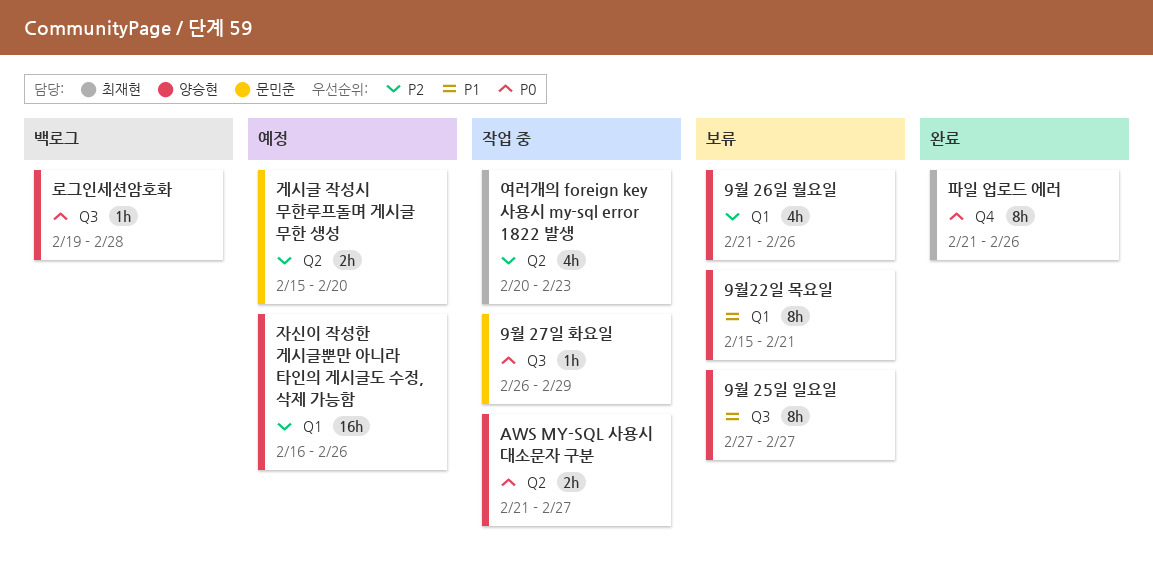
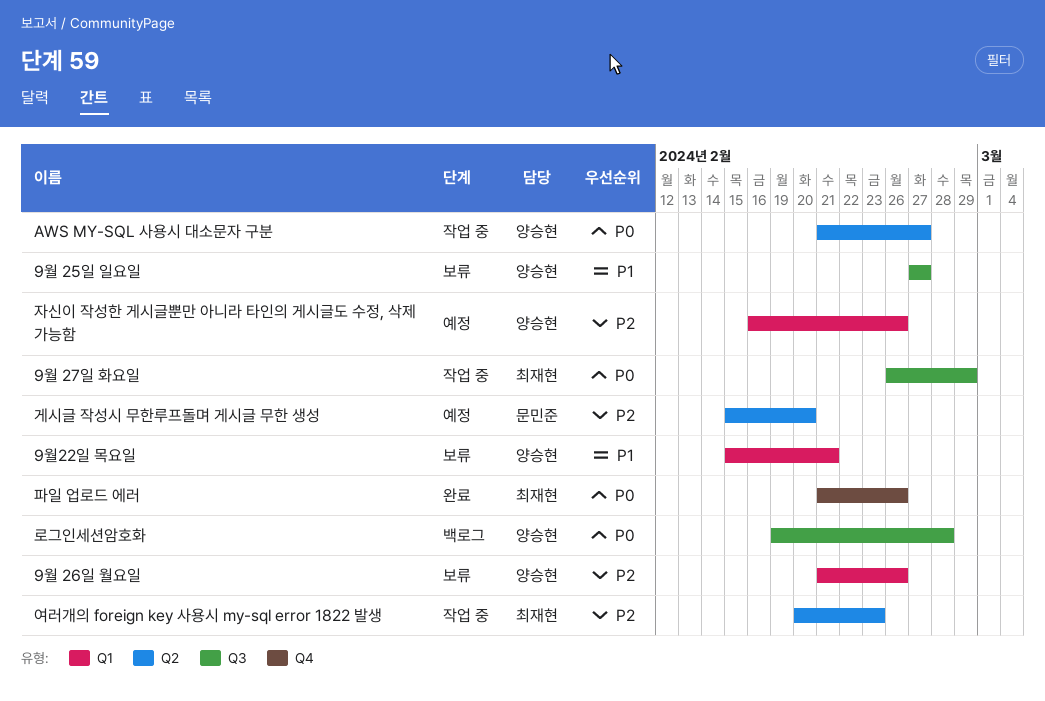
9월 27일 화요일, owner: 문민준 -> 최재현

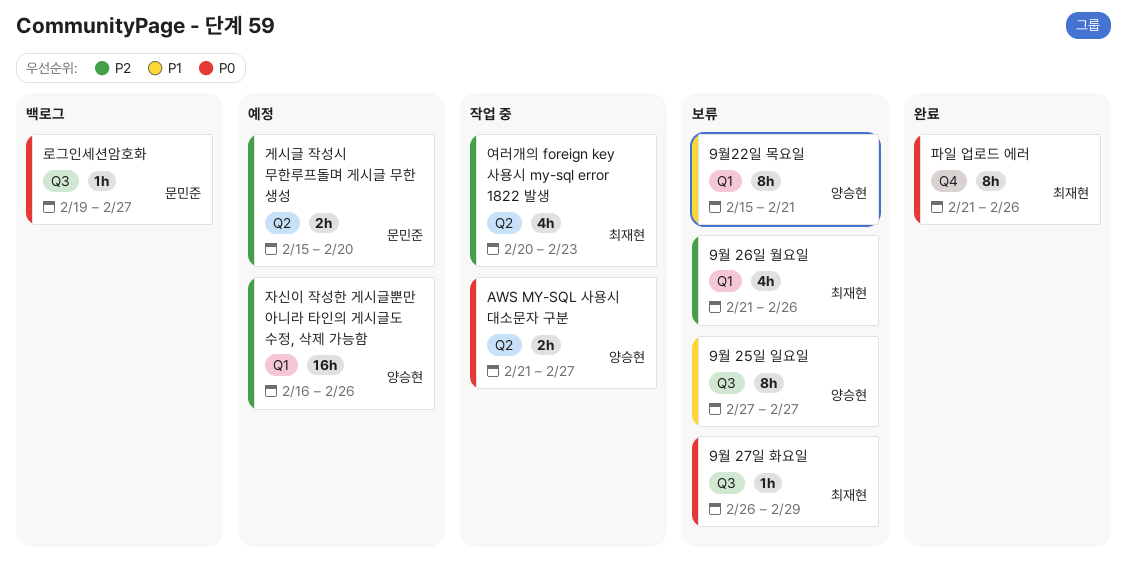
9월 26일 월요일, owner: 양승현 -> 최재현
9월 27일 화요일, status: 작업 중 -> 보류
로그인세션암호화, owner: 양승현 -> 문민준
로그인세션암호화, due: Feb 28 -> Feb 27

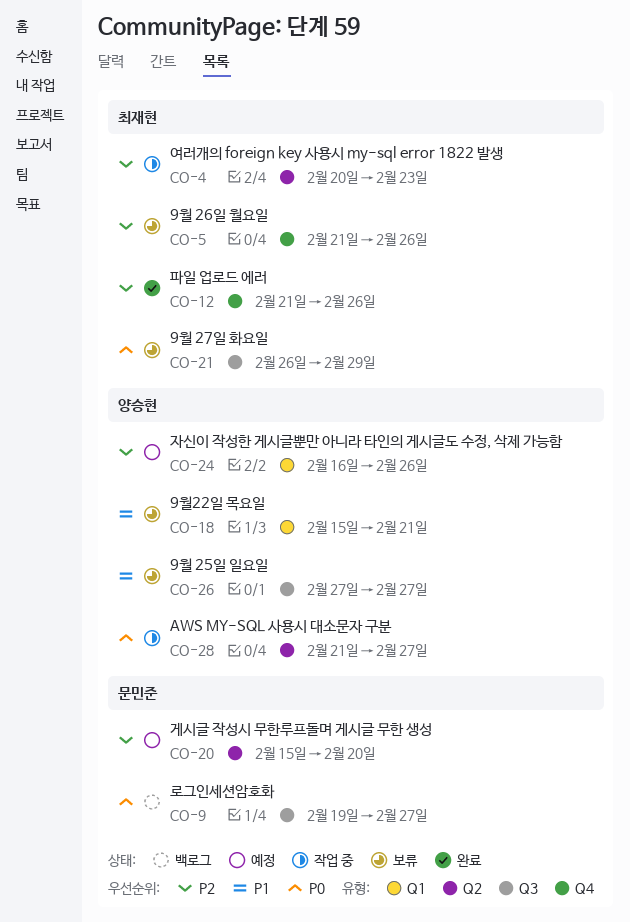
9월 26일 월요일, label: Q1 -> Q4
파일 업로드 에러, priority: P0 -> P2

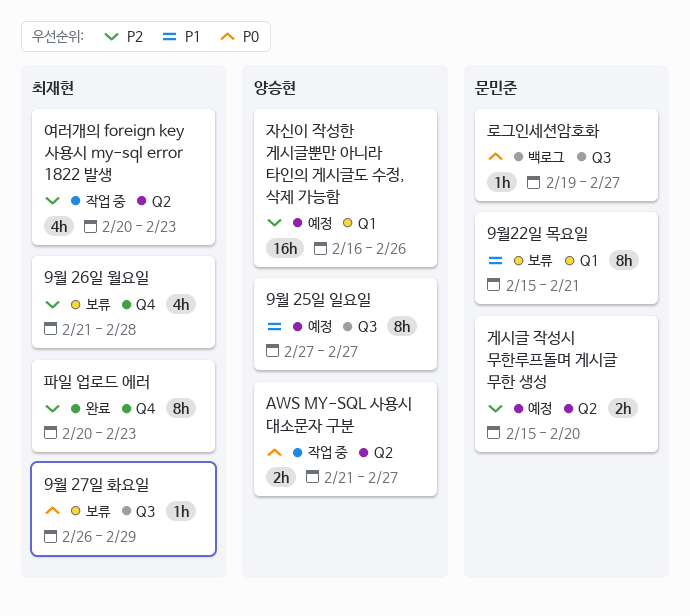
9월 25일 일요일, status: 보류 -> 예정
9월 26일 월요일, due: Feb 26 -> Feb 28
9월22일 목요일, owner: 양승현 -> 문민준
파일 업로드 에러, start: Feb 21 -> Feb 20
파일 업로드 에러, due: Feb 26 -> Feb 23

